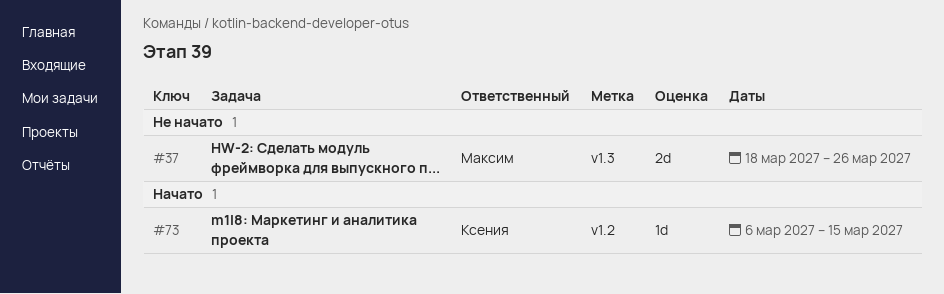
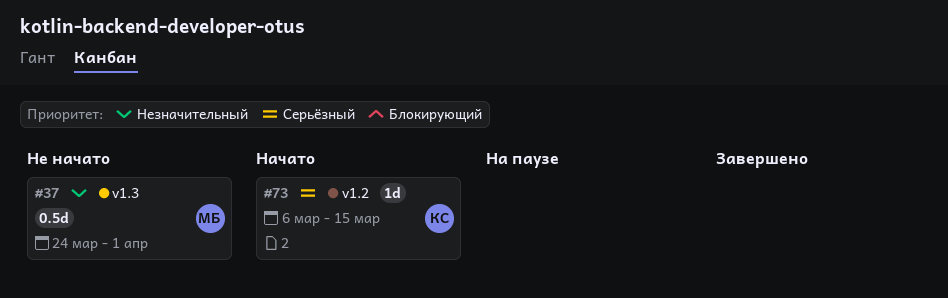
#37, estimate: 2d -> 0.5d
#37, start: Mar 18 -> Mar 24
#37, due: Mar 26 -> Apr 1

